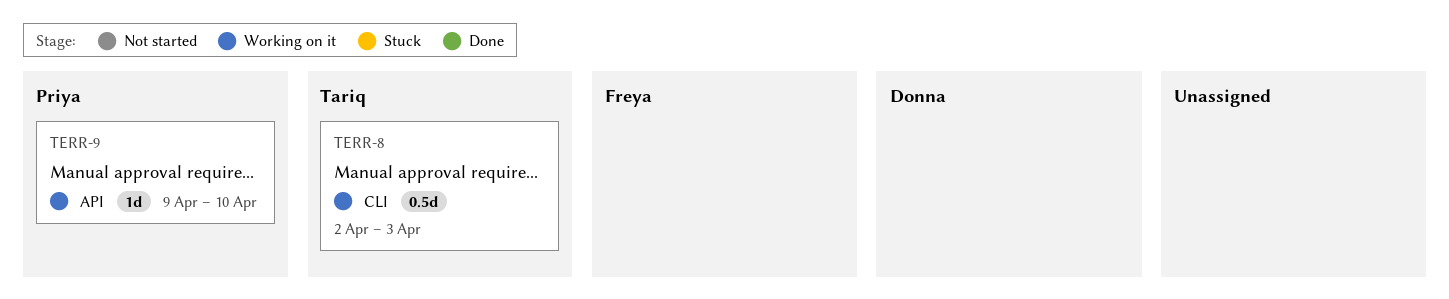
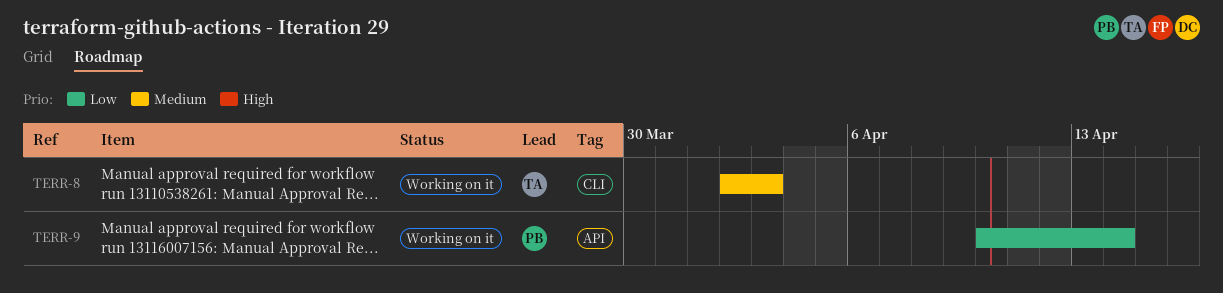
TERR-9, start: Apr 9 -> Apr 10
TERR-9, due: Apr 10 -> Apr 14

